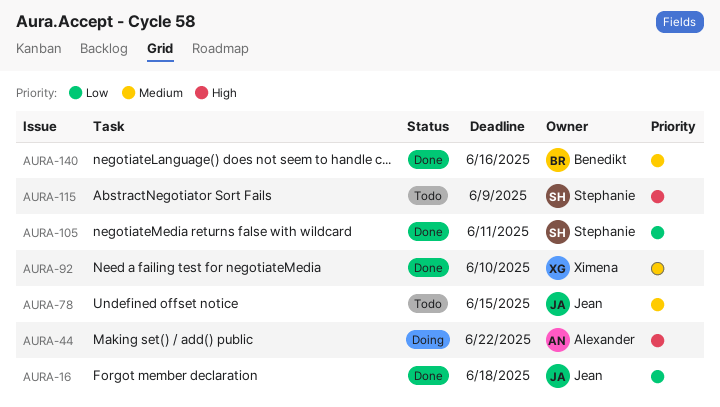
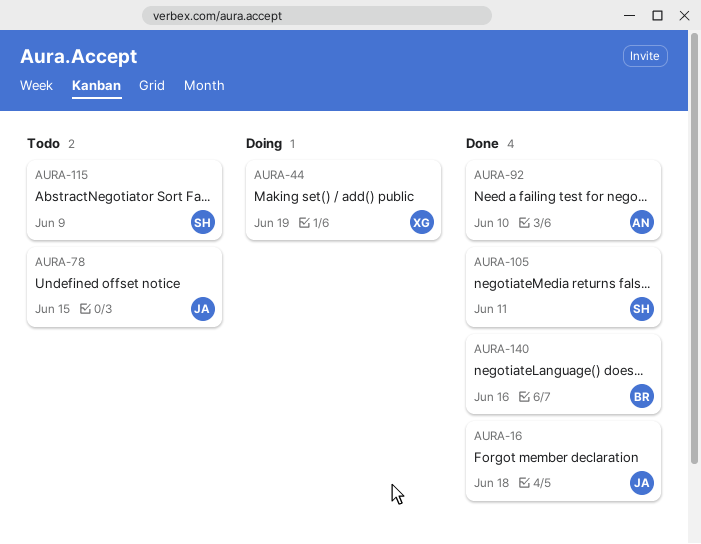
AURA-44, owner: Alexander -> Ximena
AURA-44, due: Jun 22 -> Jun 19
AURA-92, owner: Ximena -> Alexander

